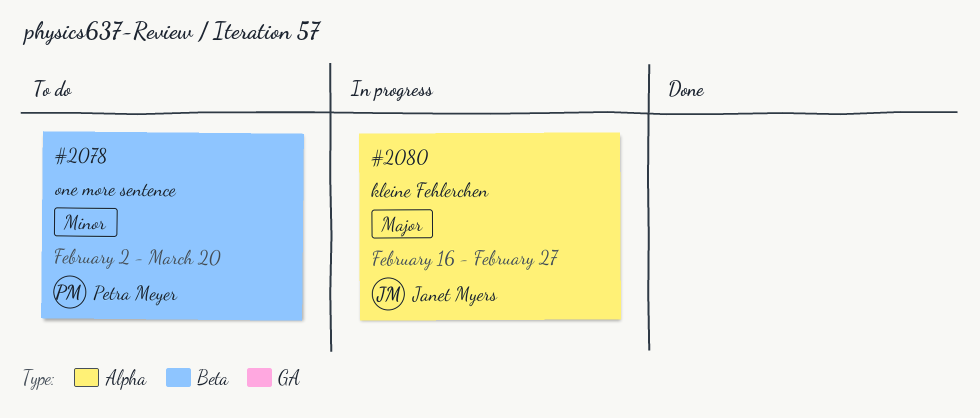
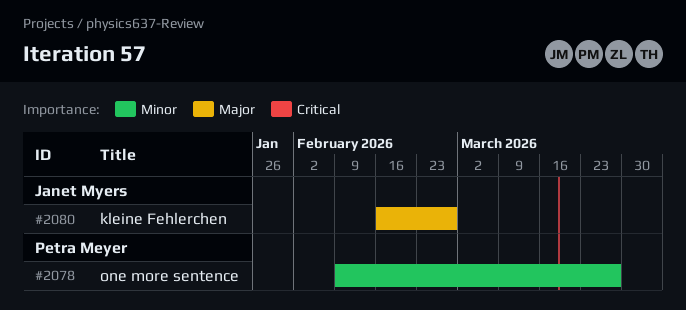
#2078, start: Feb 2 -> Feb 9
#2078, due: Mar 20 -> Mar 27

